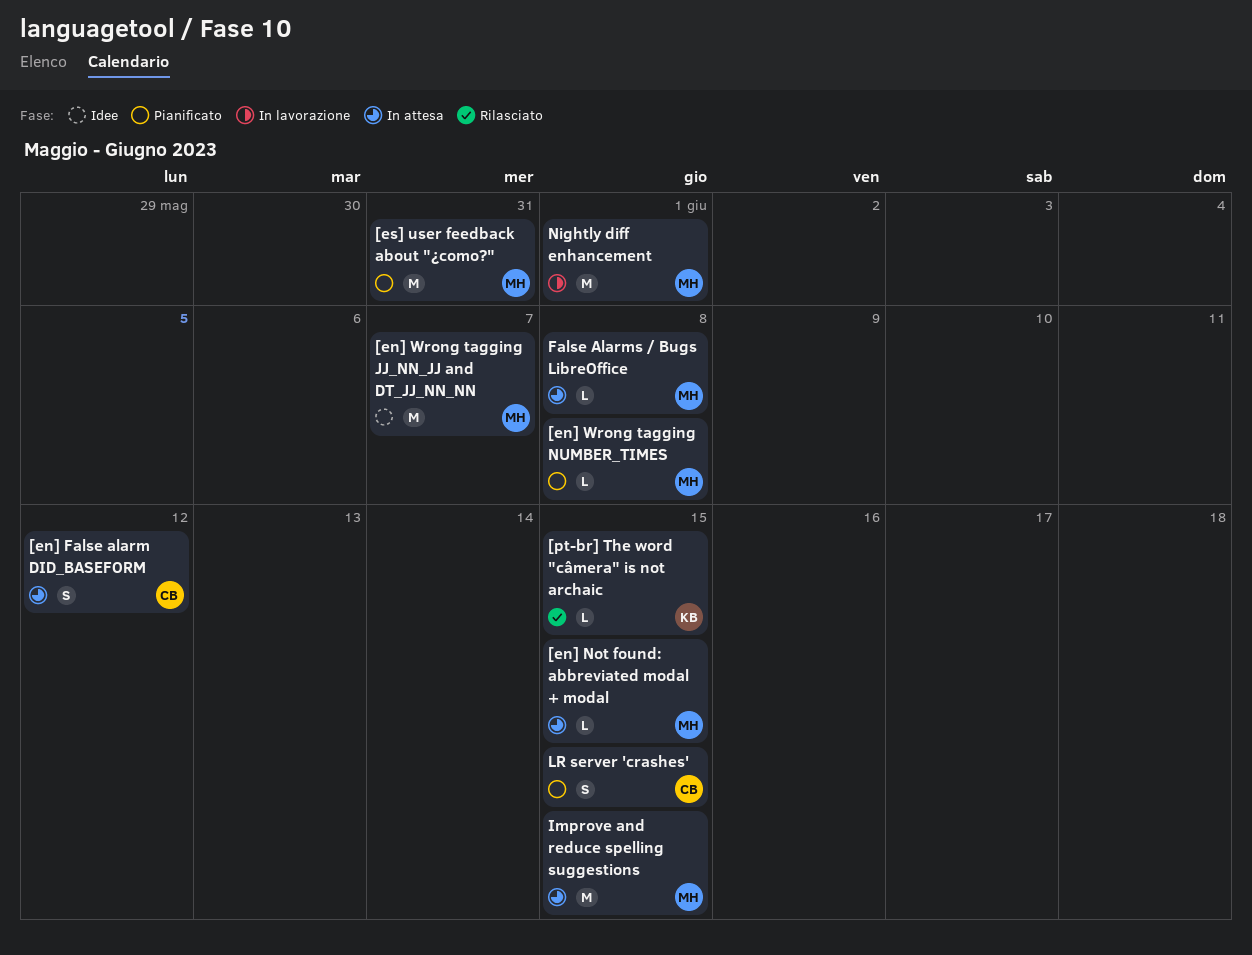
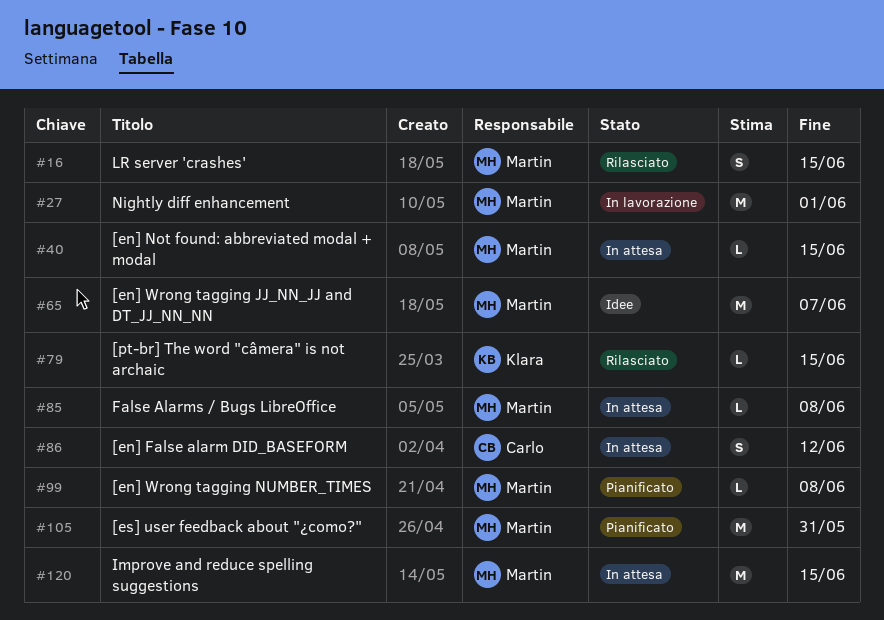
LR server 'crashes', status: Pianificato -> Rilasciato
LR server 'crashes', owner: Carlo -> Martin

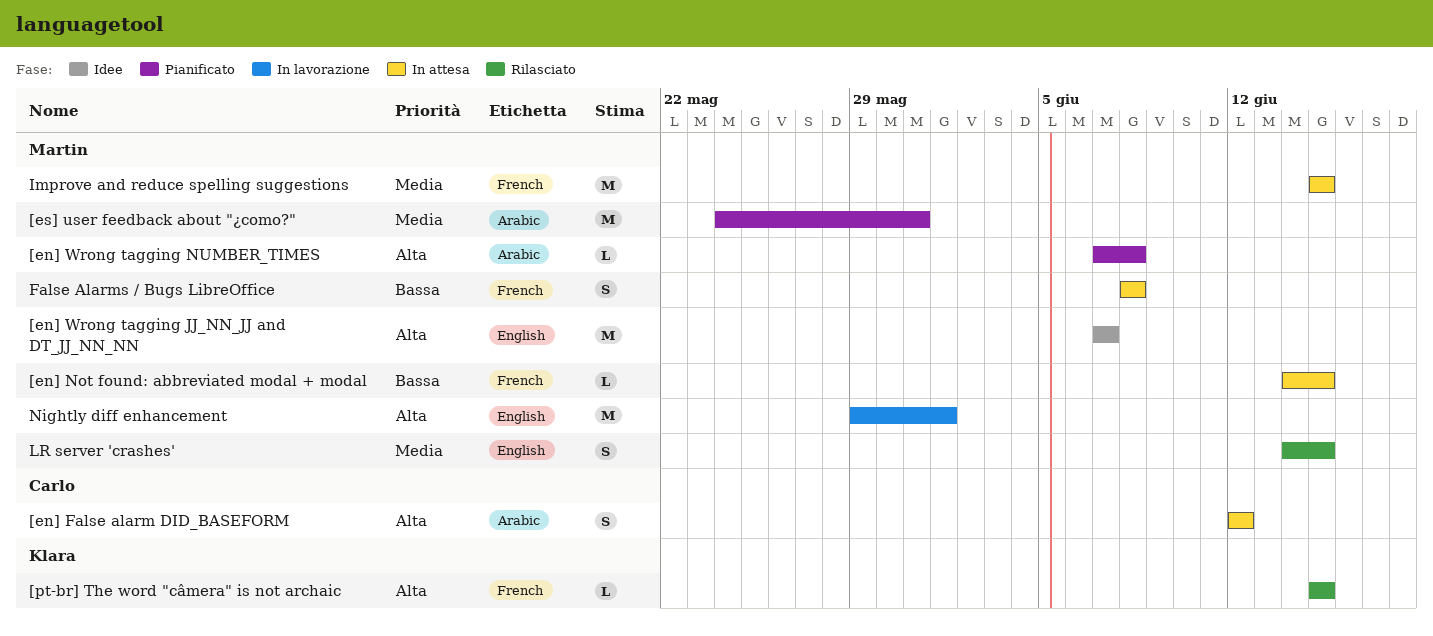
False Alarms / Bugs LibreOffice, estimate: L -> S

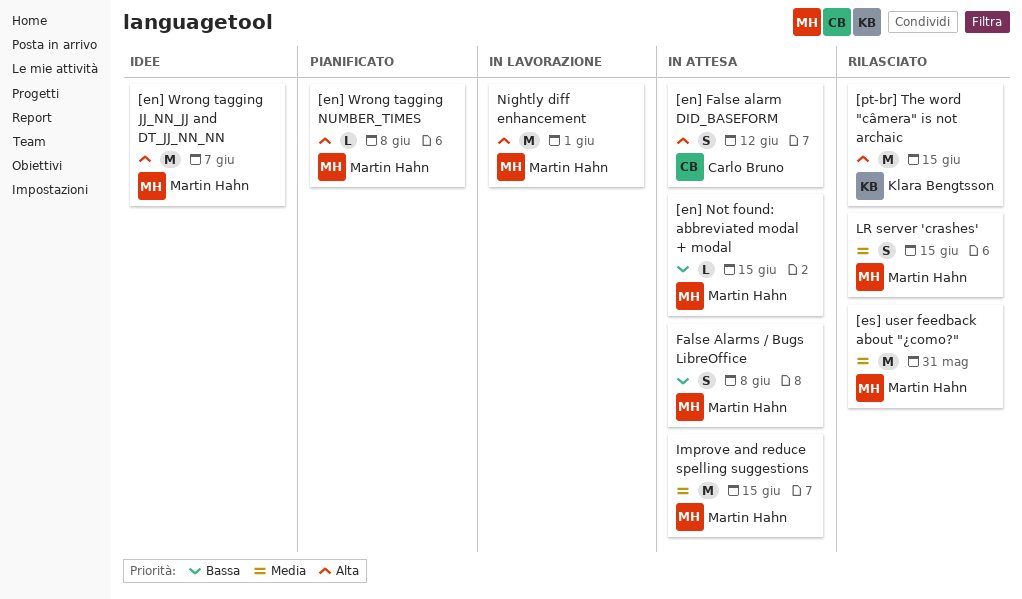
[es] user feedback about "¿como?", status: Pianificato -> Rilasciato
[pt-br] The word "câmera" is not archaic, estimate: L -> M

